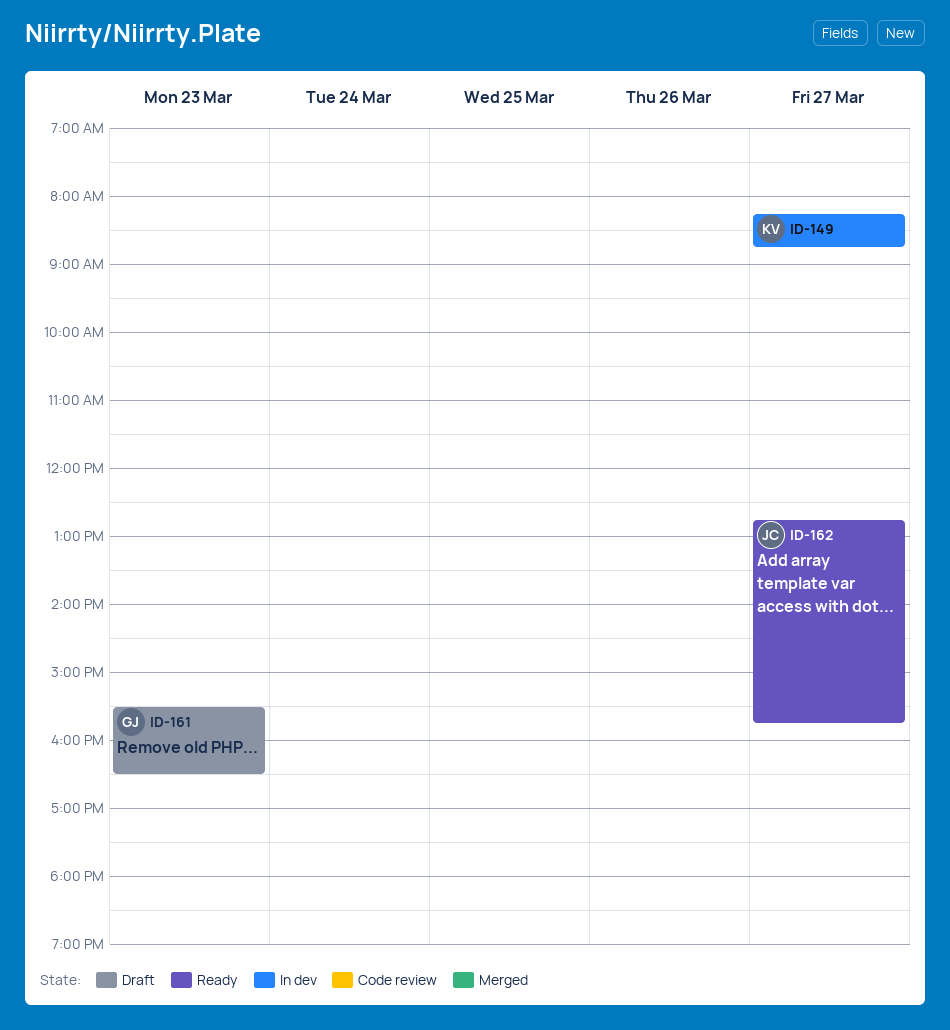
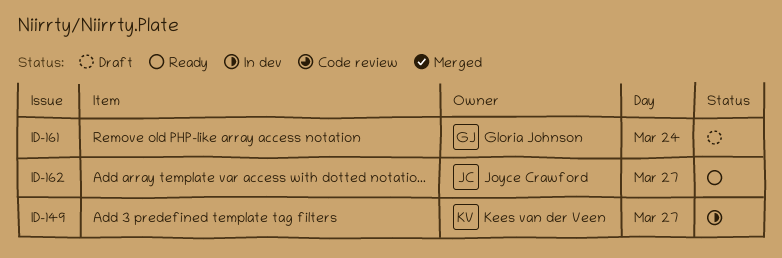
ID-161, day: Mar 23 -> Mar 24

